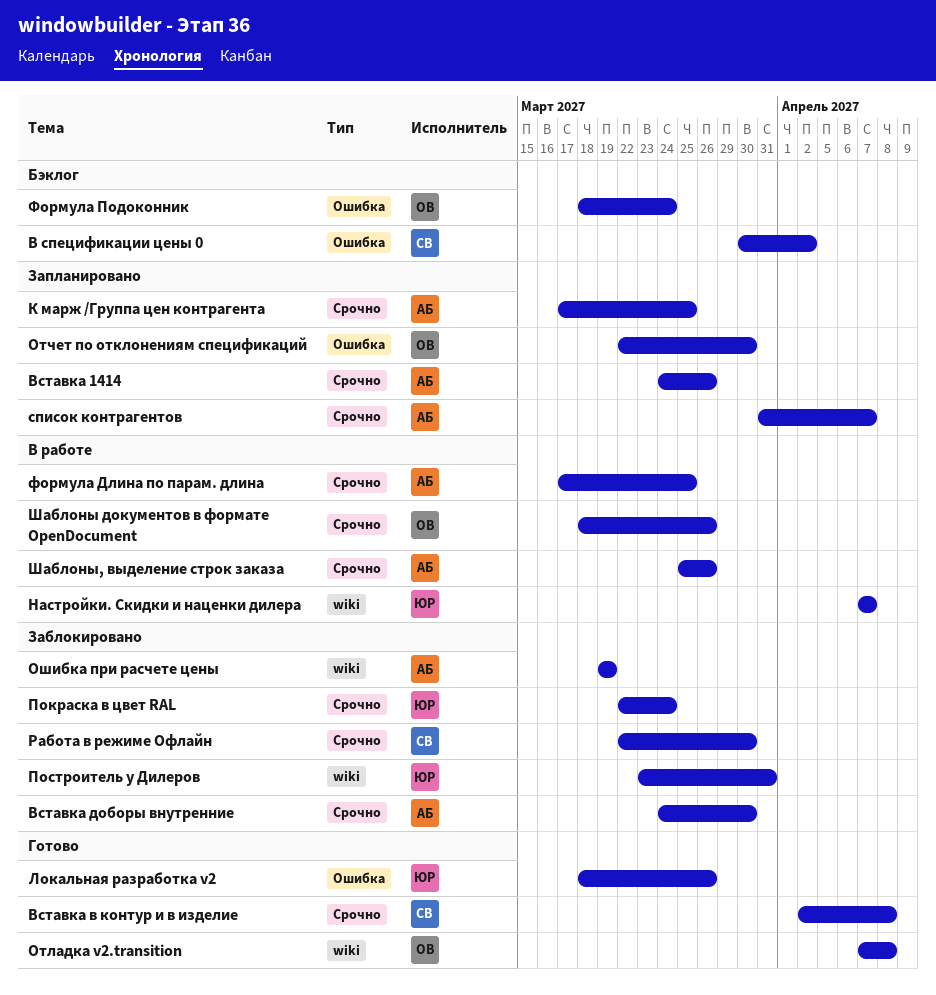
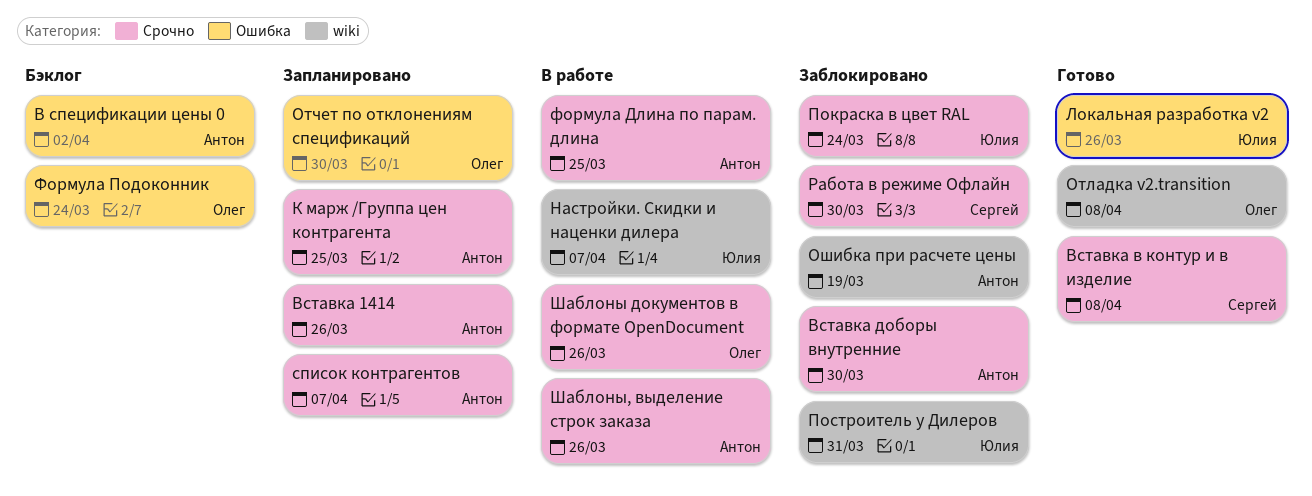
В спецификации цены 0, owner: Сергей -> Антон

